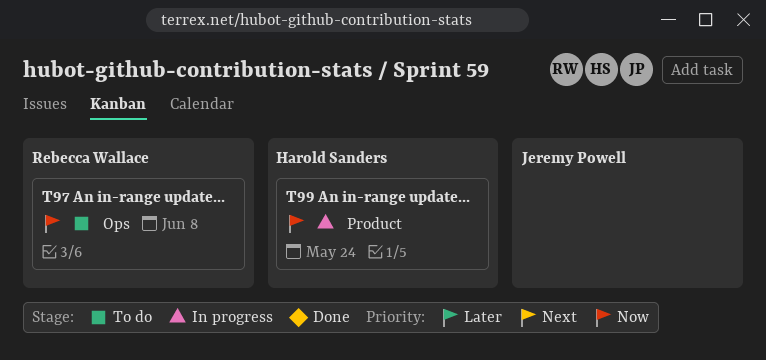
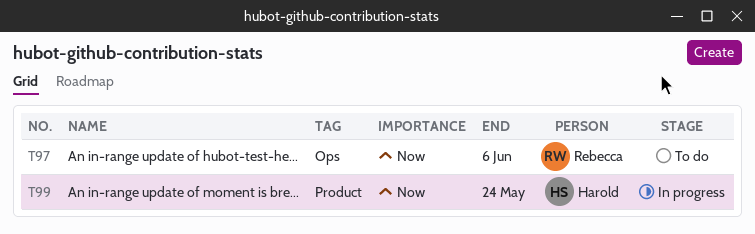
T97, due: Jun 8 -> Jun 6

